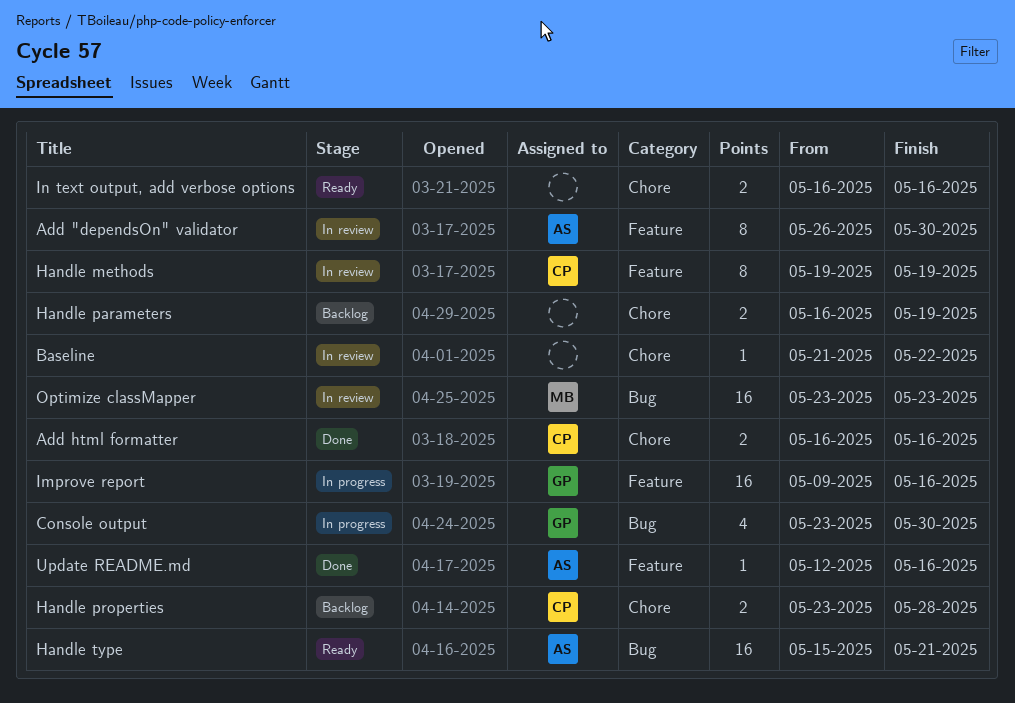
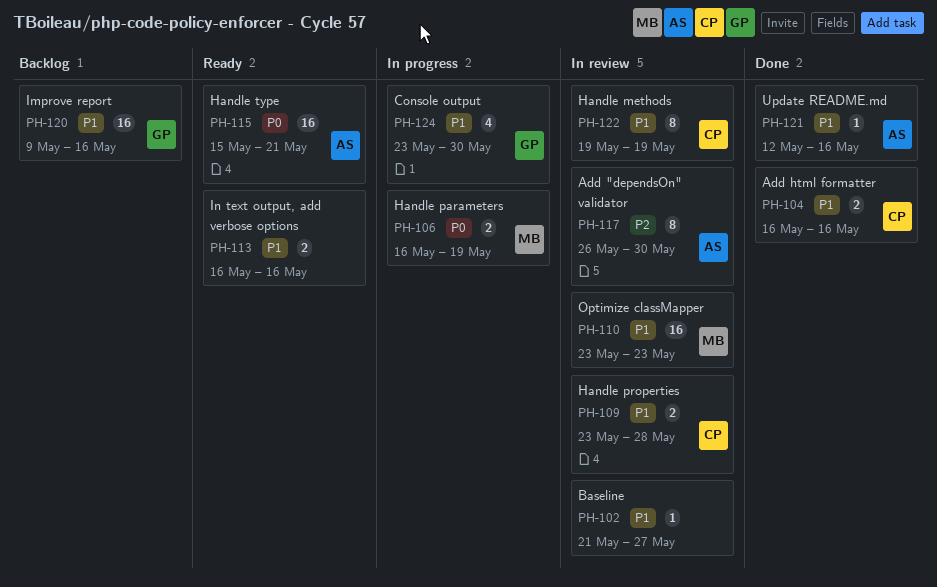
Baseline, due: May 22 -> May 27
Handle parameters, status: Backlog -> In progress
Handle parameters, owner: none -> MB
Handle properties, status: Backlog -> In review
Improve report, status: In progress -> Backlog

